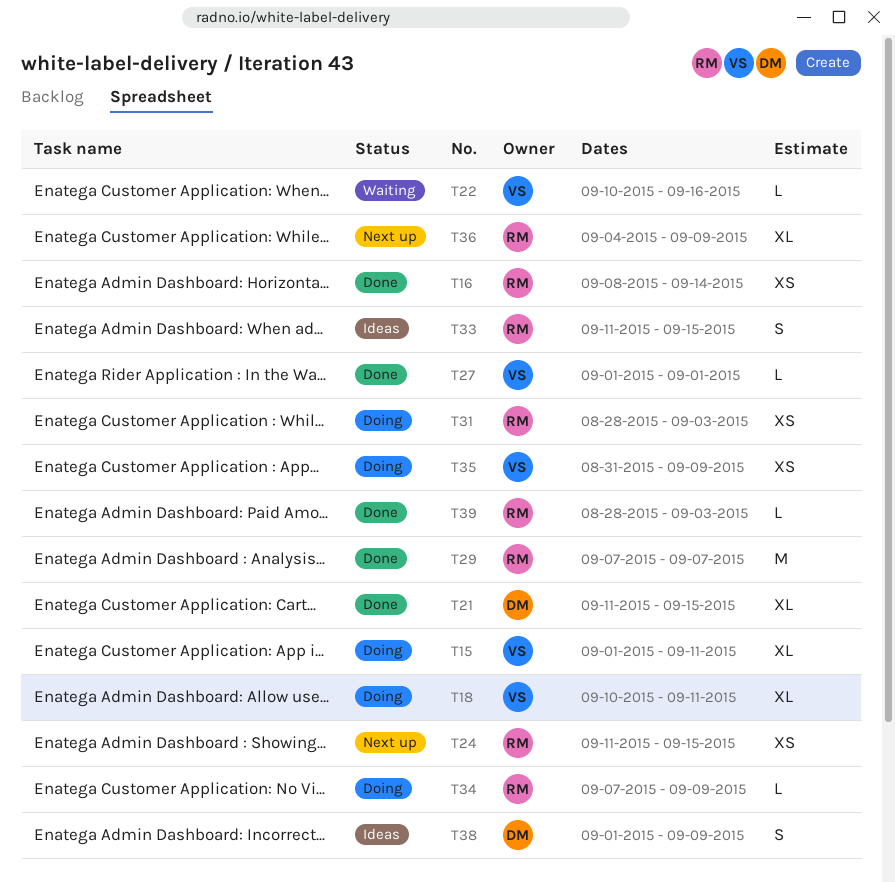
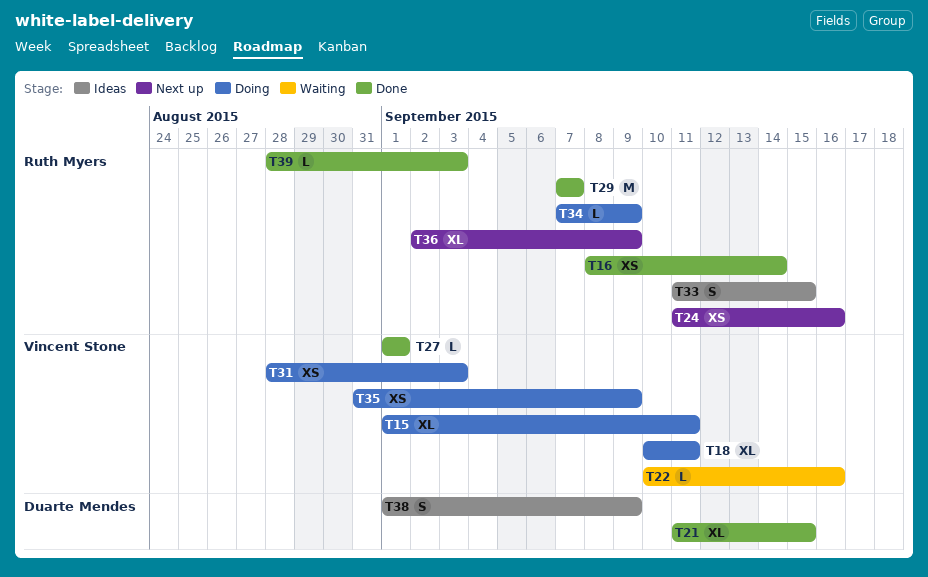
T24, due: Sep 15 -> Sep 16
T31, owner: Ruth Myers -> Vincent Stone
T36, start: Sep 4 -> Sep 2

